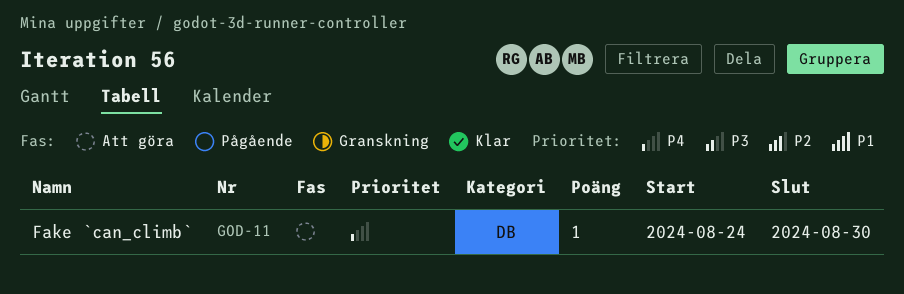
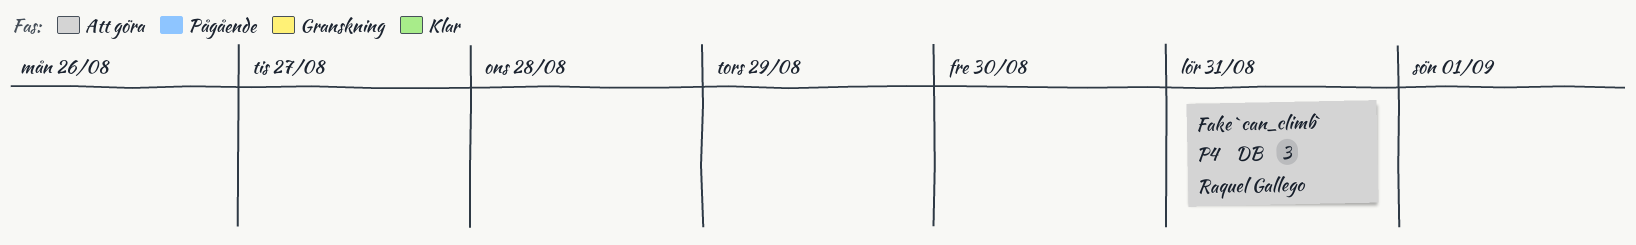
Fake `can_climb`, estimate: 1 -> 3
Fake `can_climb`, due: Aug 30 -> Aug 31

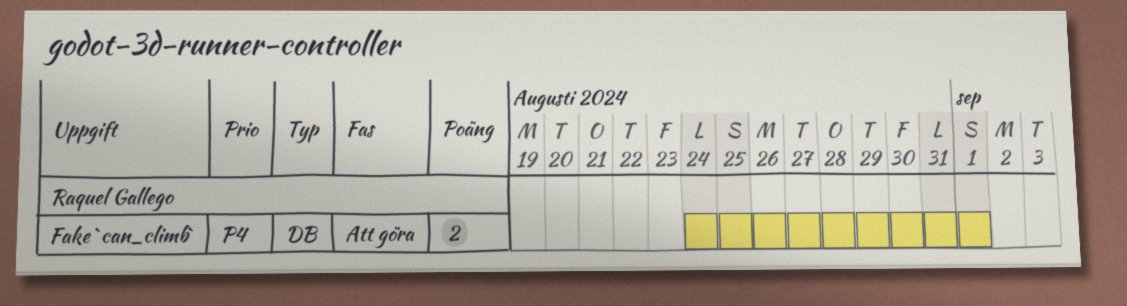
Fake `can_climb`, estimate: 3 -> 2
Fake `can_climb`, due: Aug 31 -> Sep 1

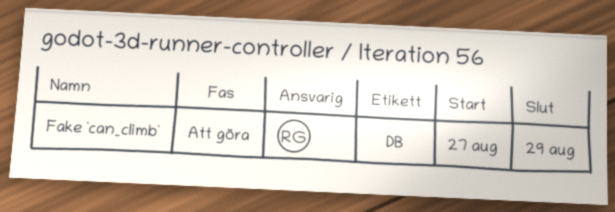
Fake `can_climb`, start: Aug 24 -> Aug 27
Fake `can_climb`, due: Sep 1 -> Aug 29

